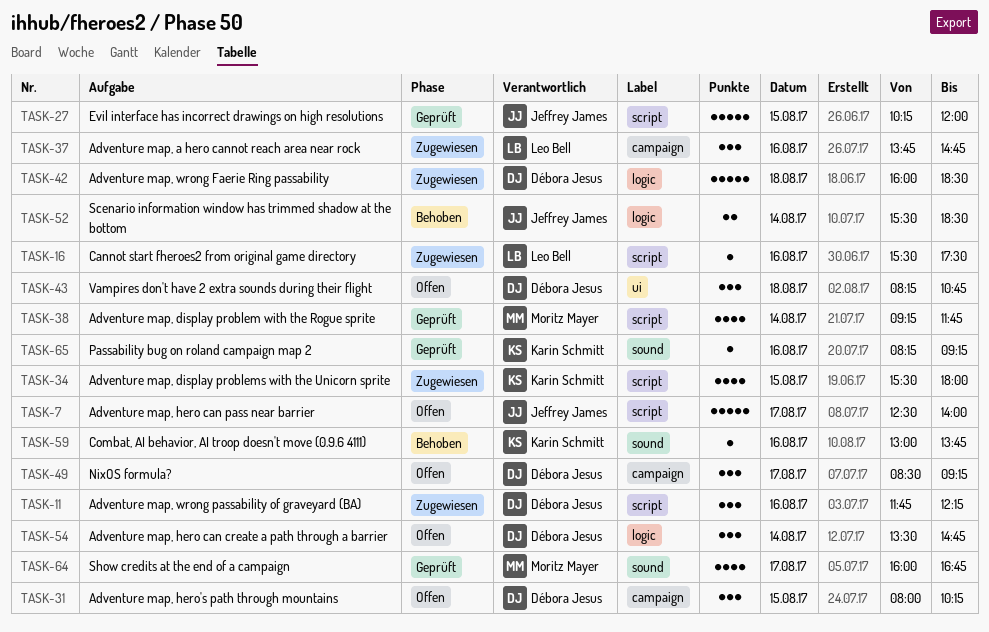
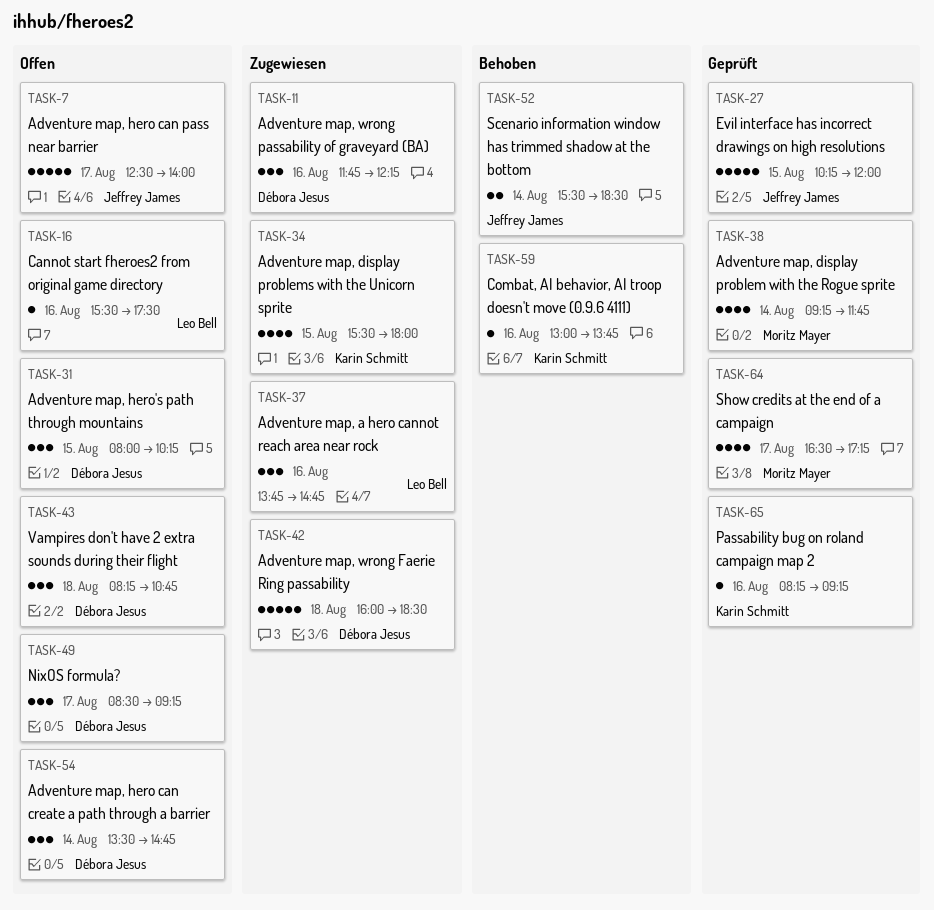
TASK-16, status: Zugewiesen -> Offen
TASK-64, begins: 16:00 -> 16:30
TASK-64, ends: 16:45 -> 17:15

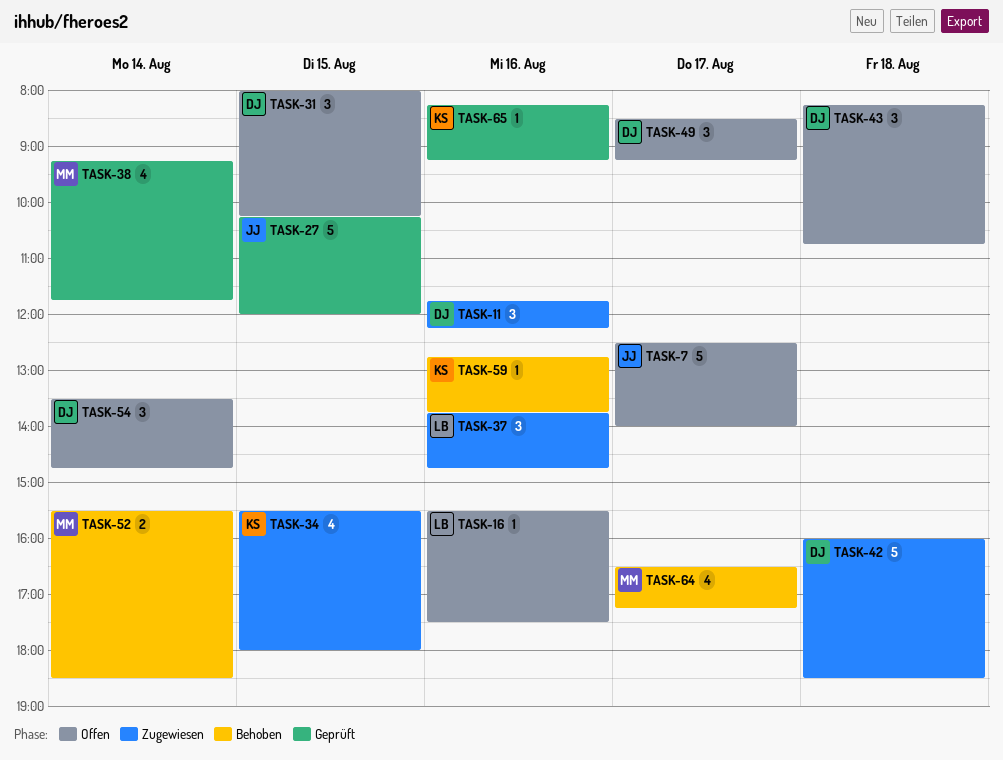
TASK-52, owner: Jeffrey James -> Moritz Mayer
TASK-59, begins: 13:00 -> 12:45
TASK-64, status: Geprüft -> Behoben

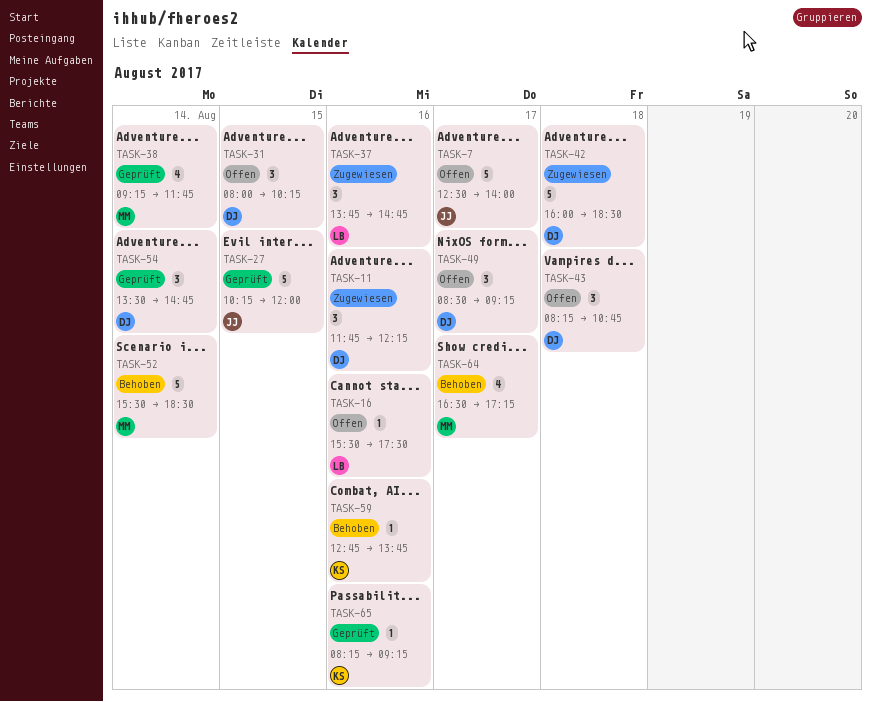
TASK-34: present -> none
TASK-52, estimate: 2 -> 5
TASK-54, status: Offen -> Geprüft

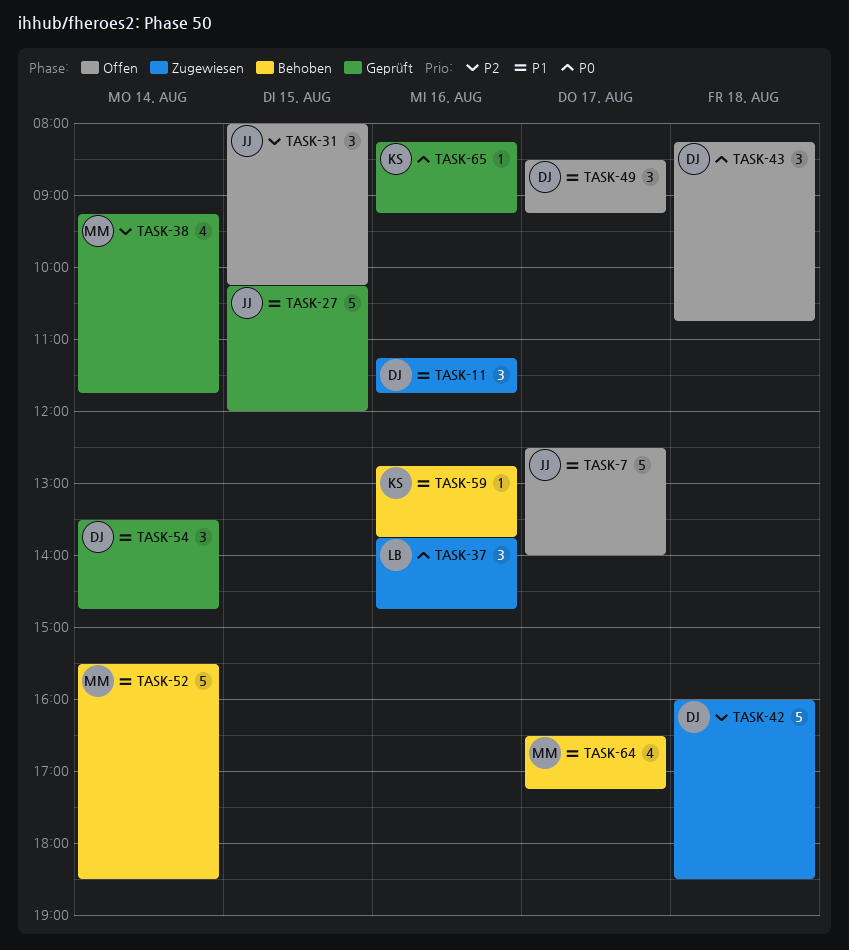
TASK-11, begins: 11:45 -> 11:15
TASK-11, ends: 12:15 -> 11:45
TASK-16: present -> none
TASK-31, owner: DJ -> JJ

